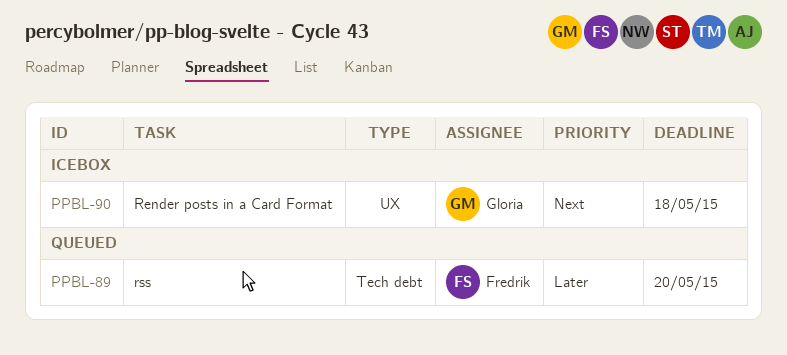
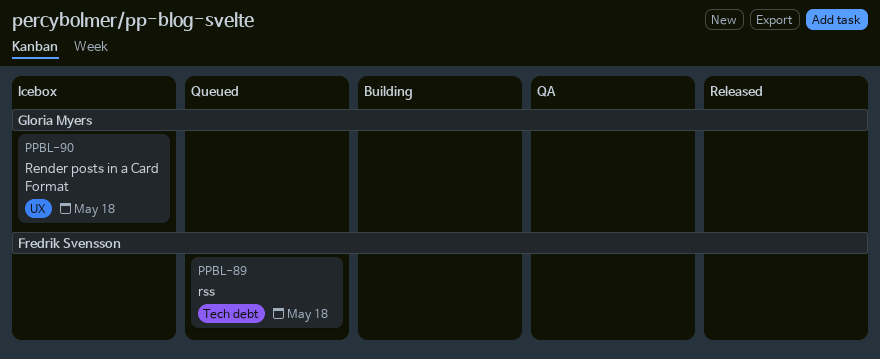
PPBL-89, due: May 20 -> May 18

